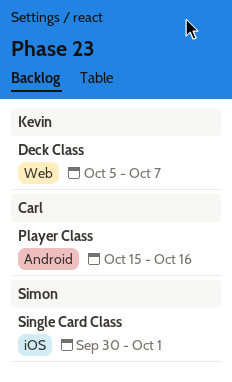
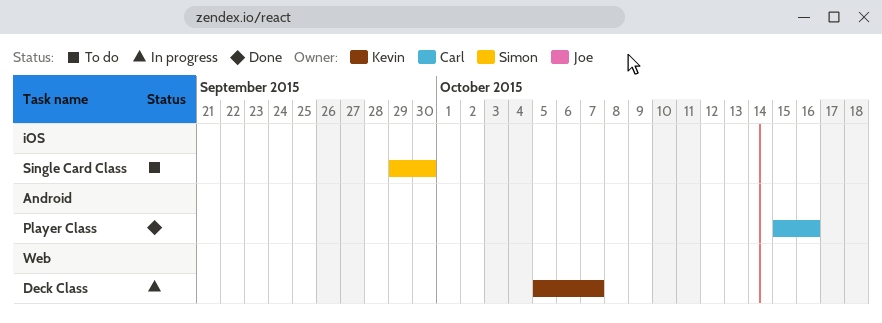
Single Card Class, start: Sep 30 -> Sep 29
Single Card Class, due: Oct 1 -> Sep 30

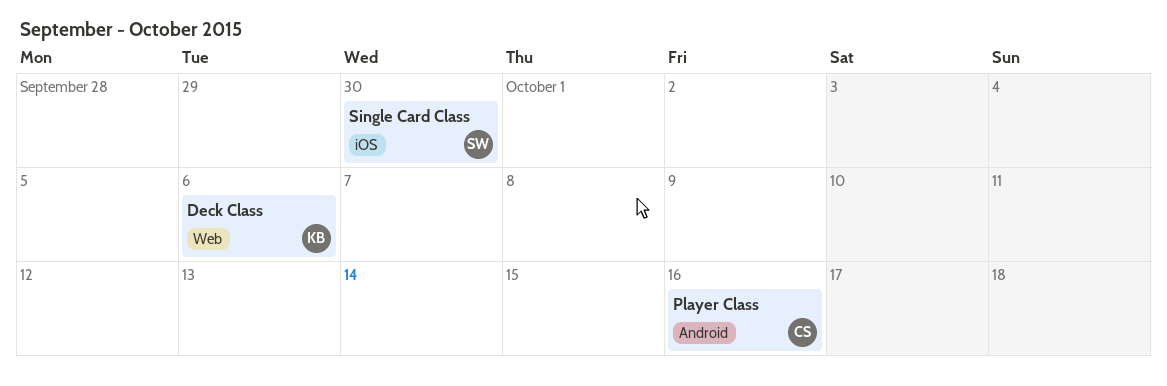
Deck Class, due: Oct 7 -> Oct 6

